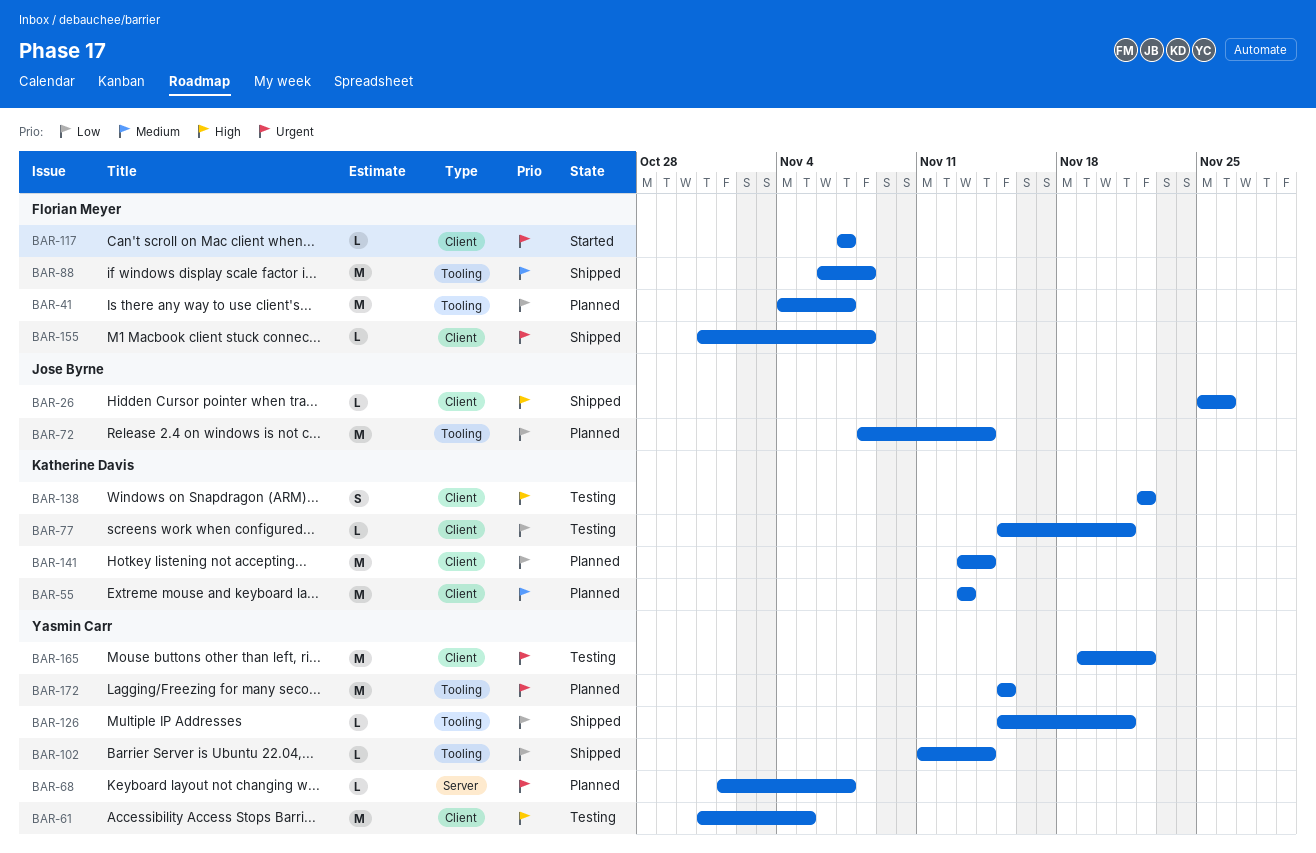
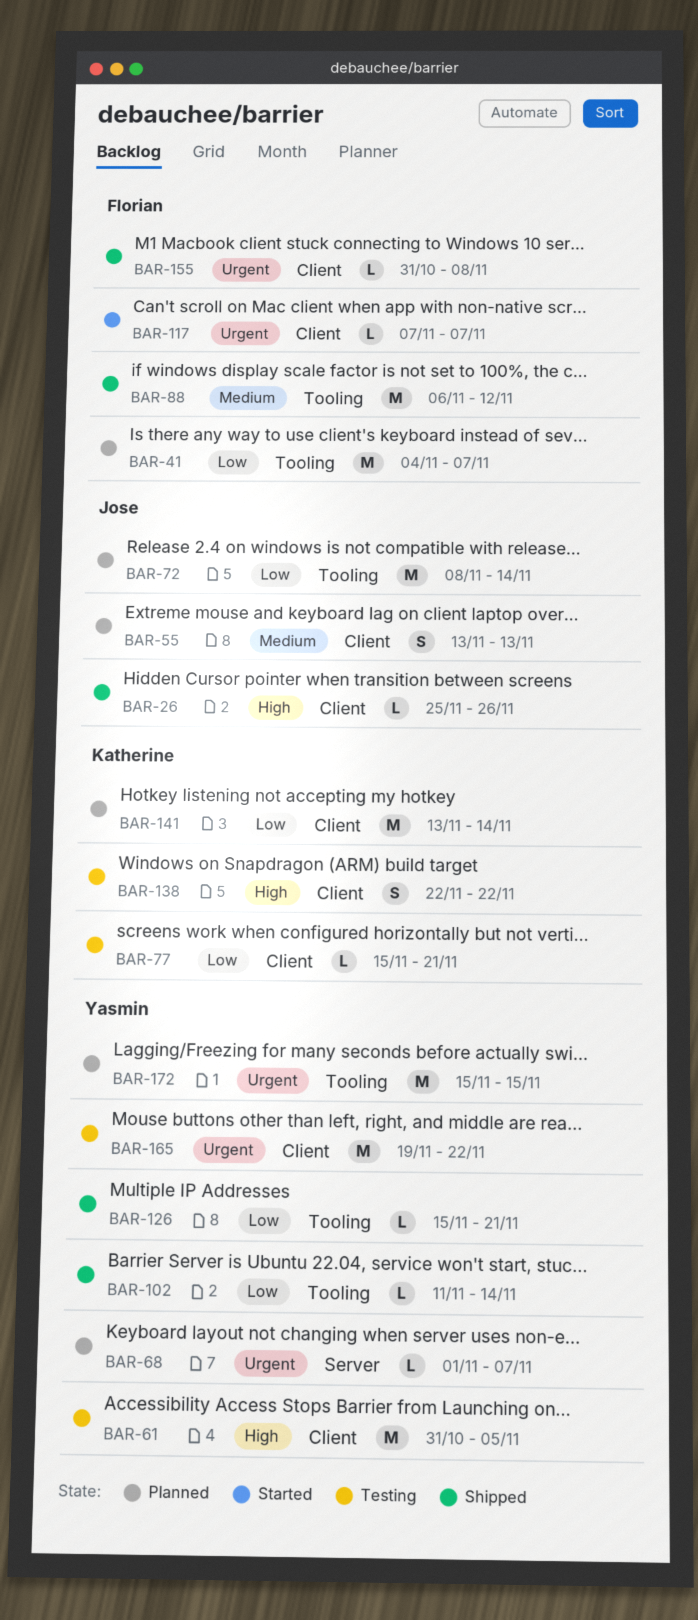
BAR-55, owner: Katherine Davis -> Jose Byrne
BAR-55, estimate: M -> S
BAR-88, due: Nov 8 -> Nov 12

